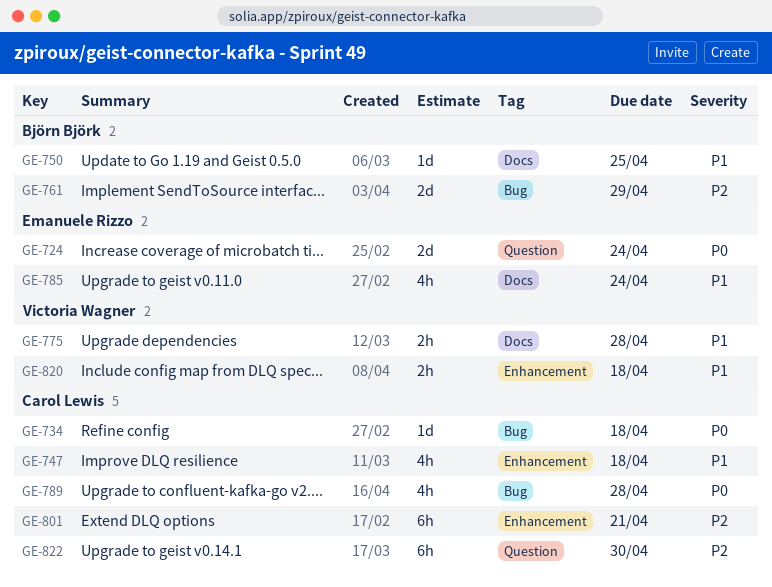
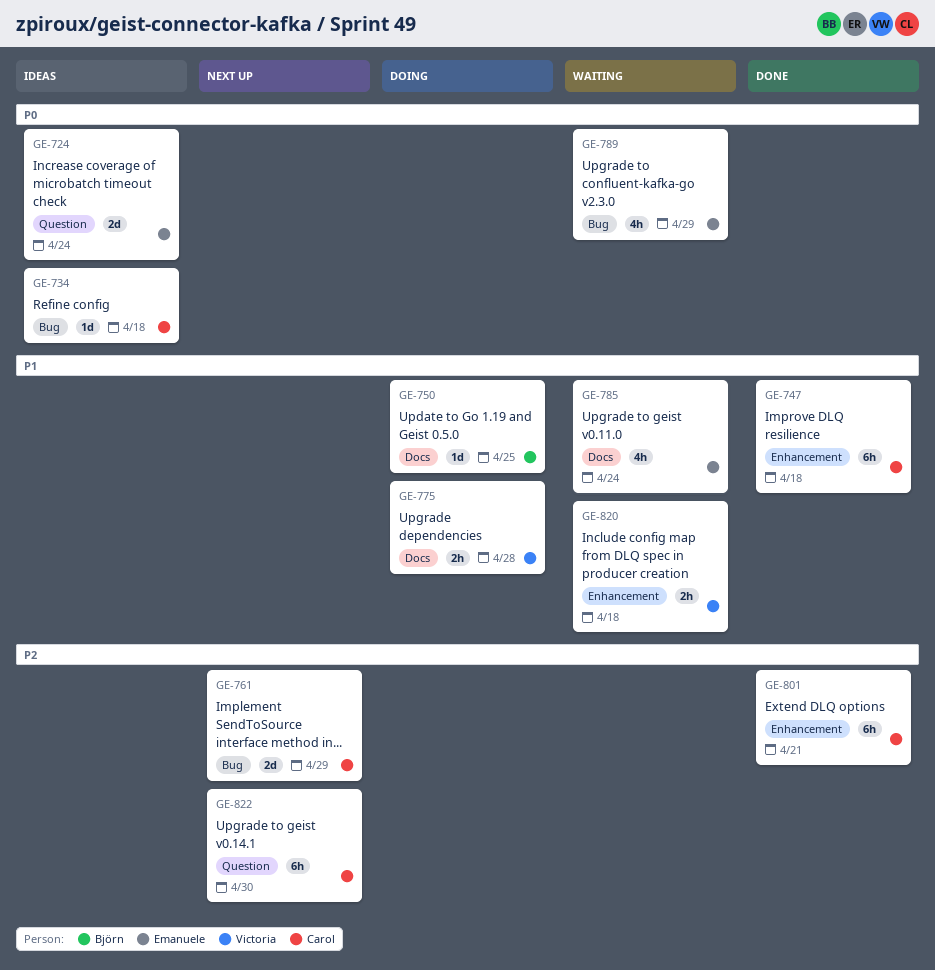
GE-747, estimate: 4h -> 6h
GE-761, owner: Björn Björk -> Carol Lewis
GE-789, owner: Carol Lewis -> Emanuele Rizzo
GE-789, due: Apr 28 -> Apr 29

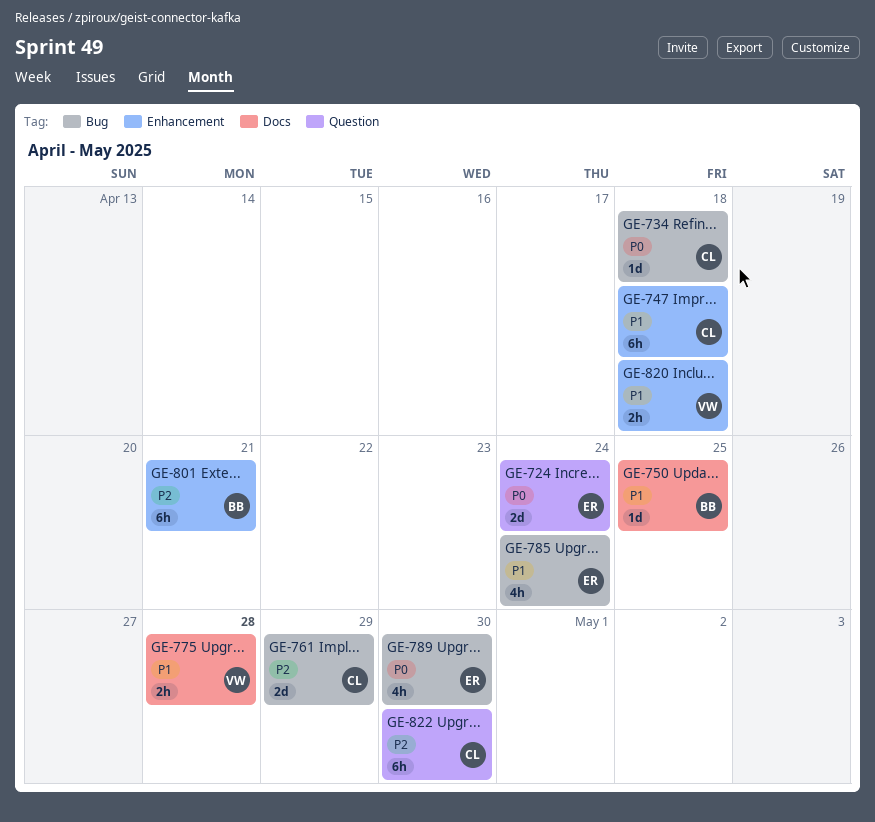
GE-785, label: Docs -> Bug
GE-789, due: Apr 29 -> Apr 30
GE-801, owner: Carol -> Björn

